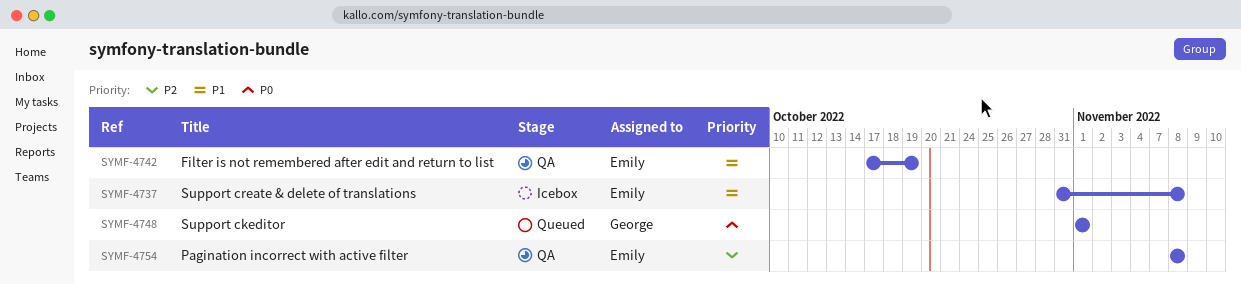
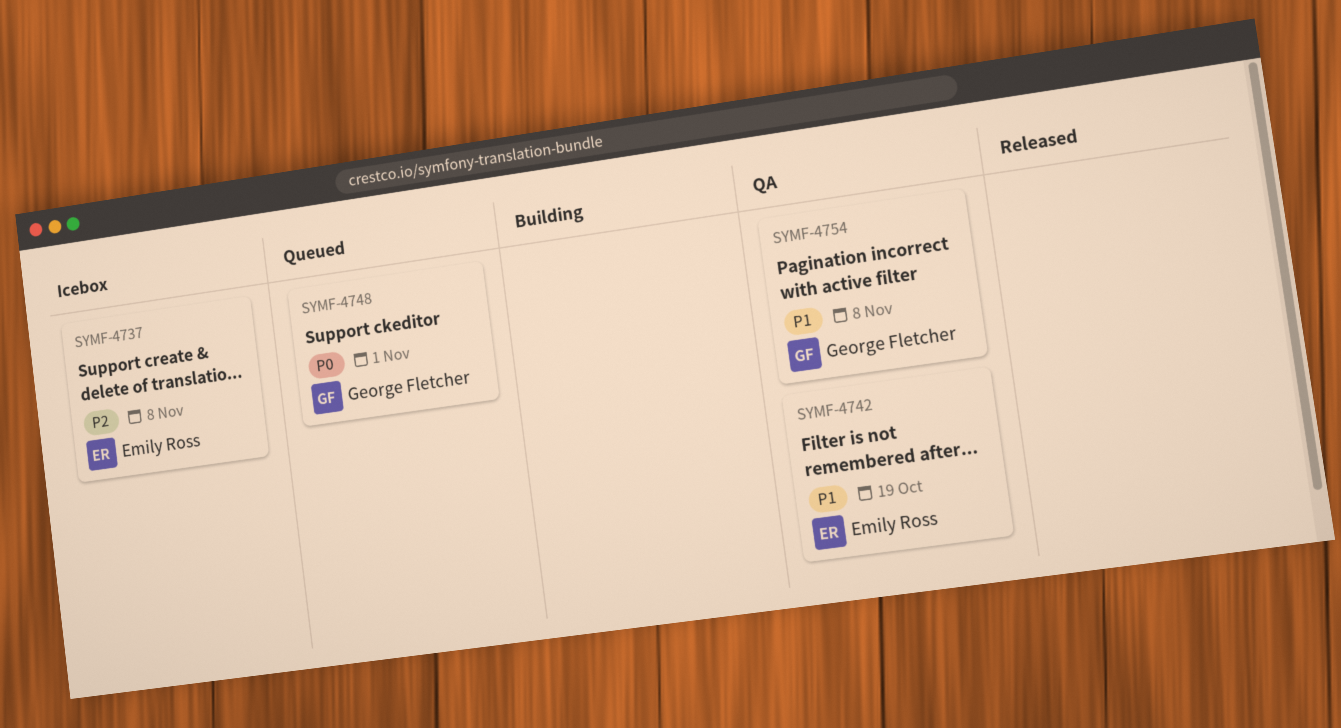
SYMF-4737, priority: P1 -> P2
SYMF-4754, owner: Emily Ross -> George Fletcher
SYMF-4754, priority: P2 -> P1

